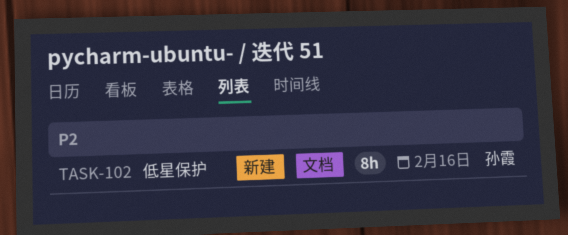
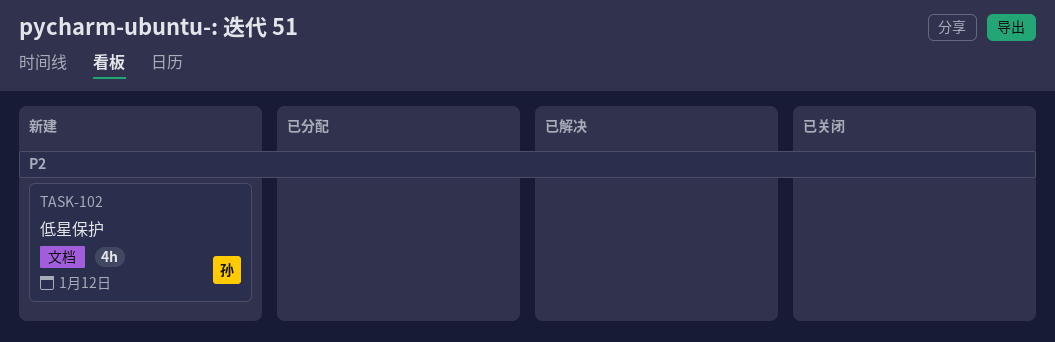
TASK-102, estimate: 8h -> 4h
TASK-102, due: Feb 16 -> Jan 12

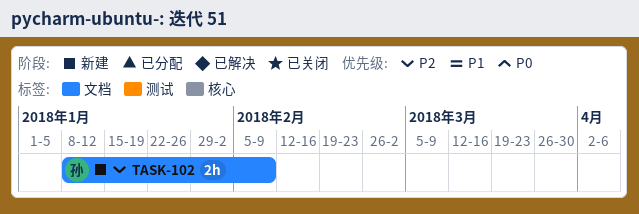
TASK-102, estimate: 4h -> 2h
TASK-102, due: Jan 12 -> Feb 9

